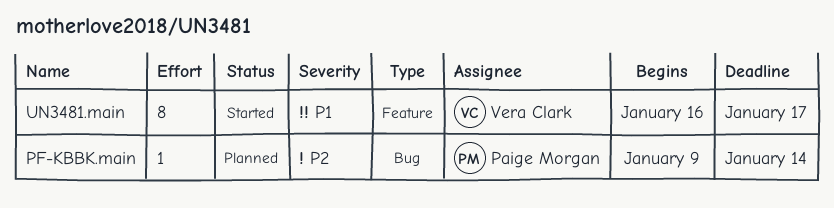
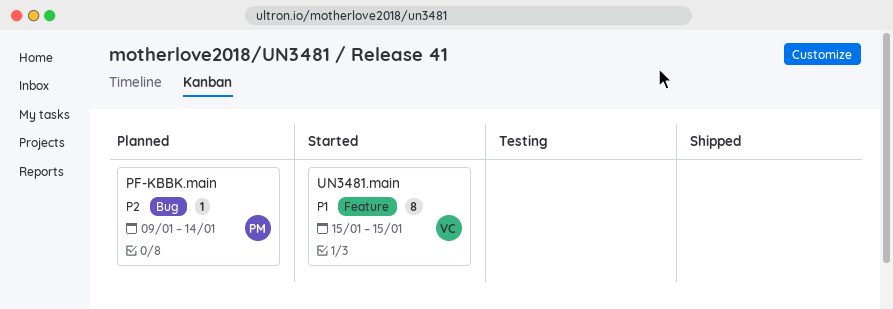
UN3481.main, start: Jan 16 -> Jan 15
UN3481.main, due: Jan 17 -> Jan 15

